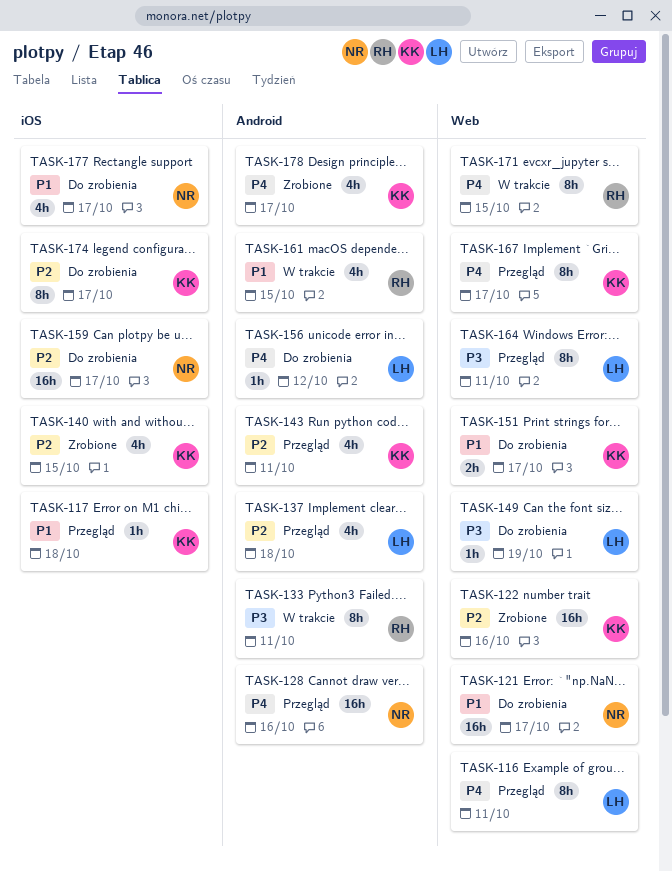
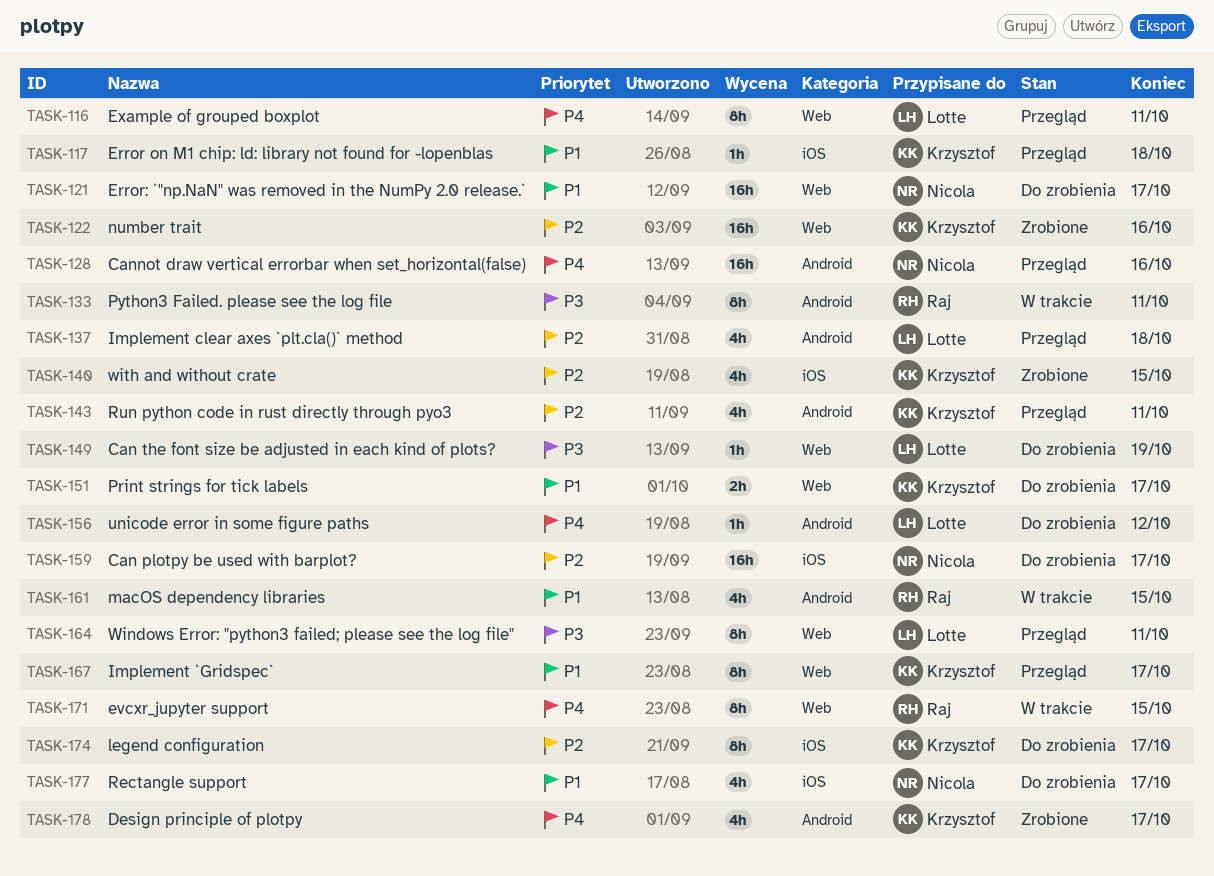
TASK-167, priority: P4 -> P1

